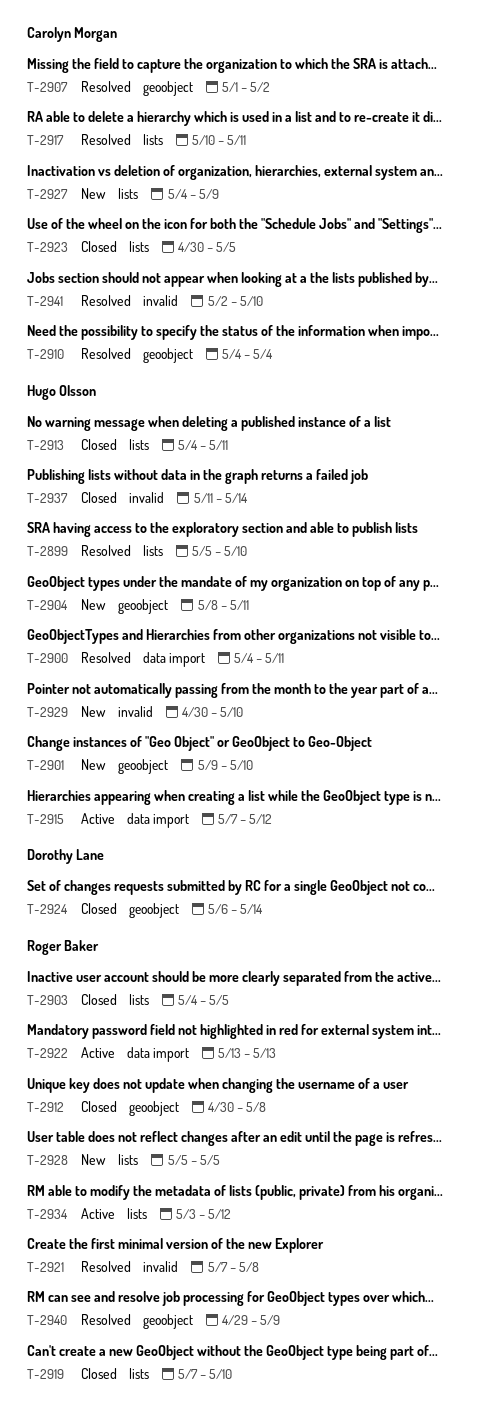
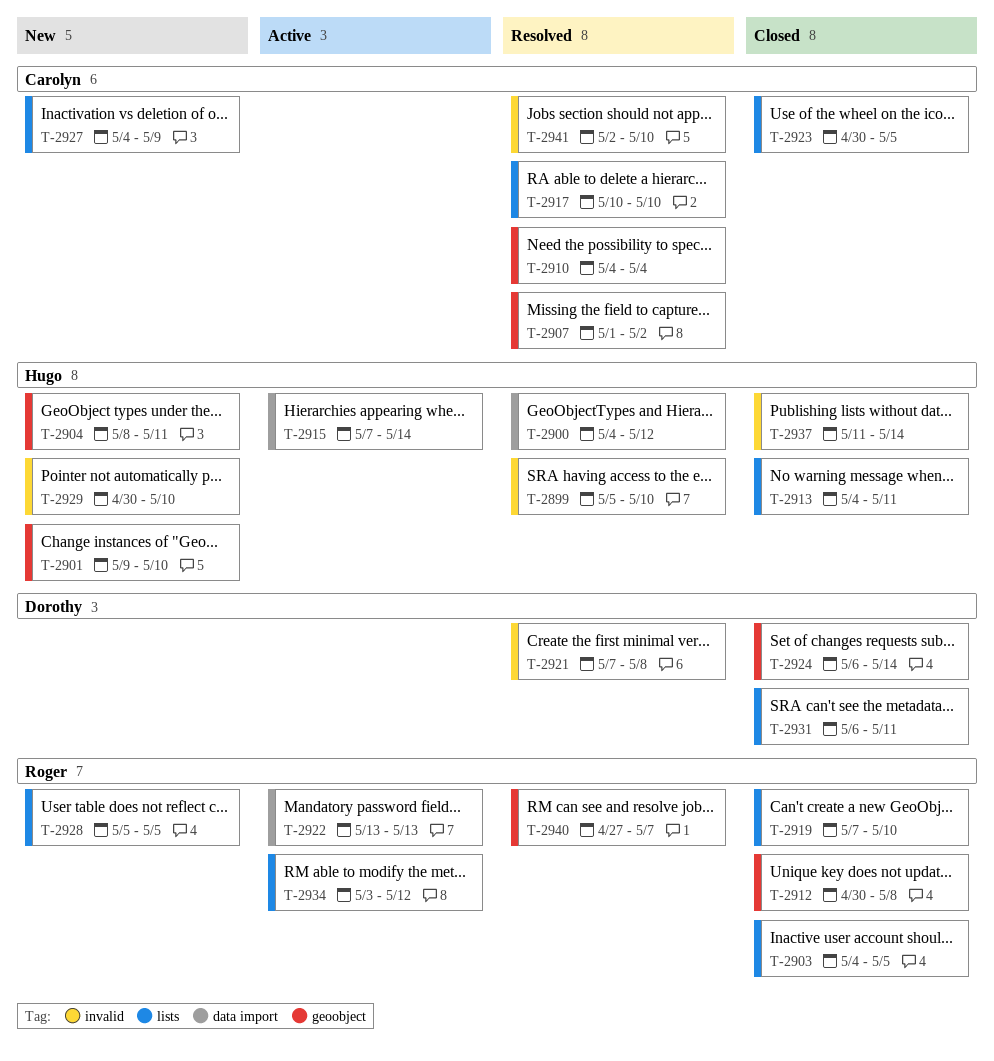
T-2899, label: lists -> invalid
T-2900, due: May 11 -> May 12
T-2915, due: May 12 -> May 14
T-2917, due: May 11 -> May 10
T-2921, owner: Roger Baker -> Dorothy Lane
T-2931: none -> present
T-2940, start: Apr 29 -> Apr 27
T-2940, due: May 9 -> May 7

